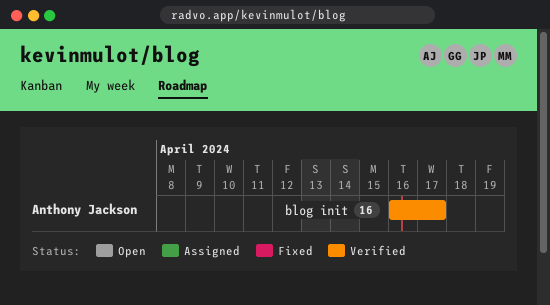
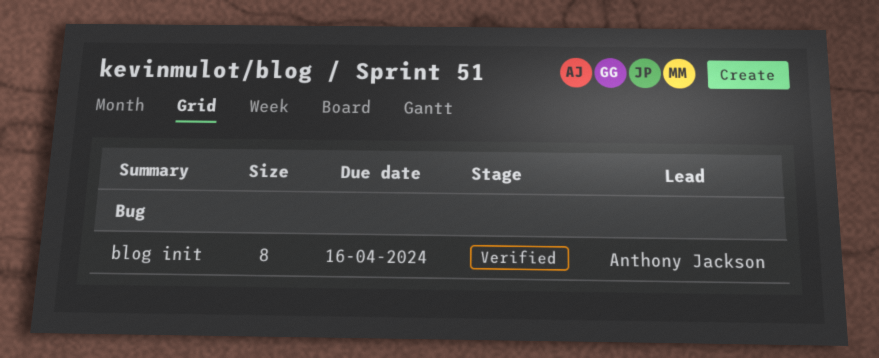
blog init, estimate: 16 -> 8
blog init, due: Apr 17 -> Apr 16

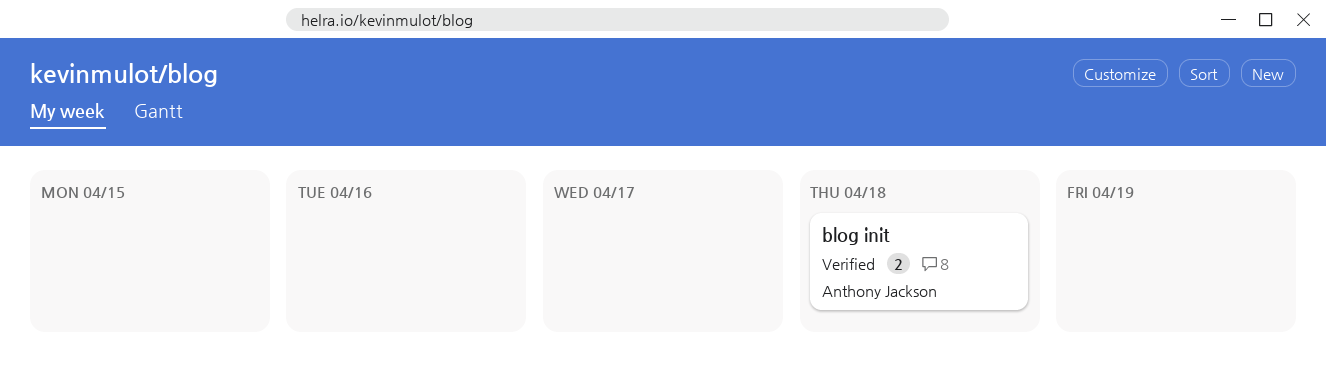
blog init, estimate: 8 -> 2
blog init, due: Apr 16 -> Apr 18

